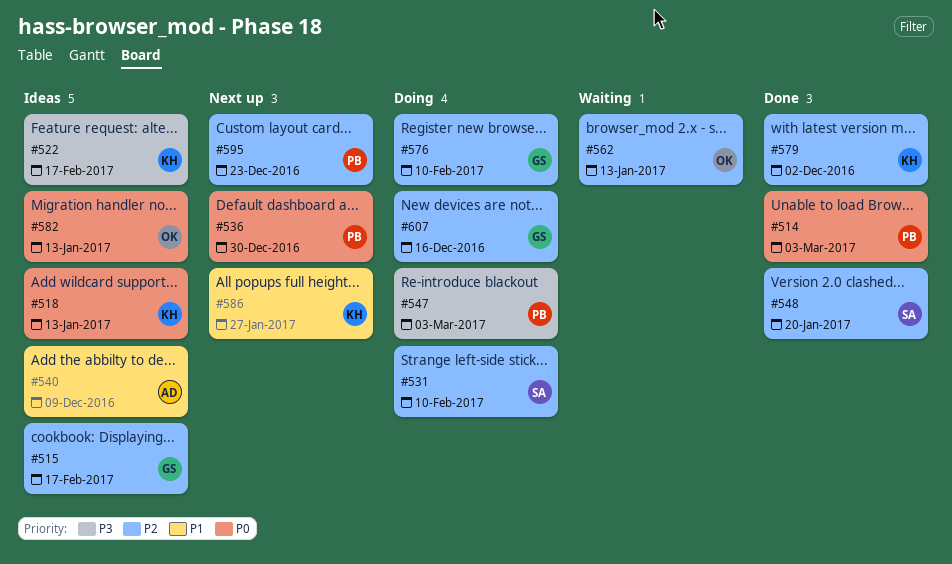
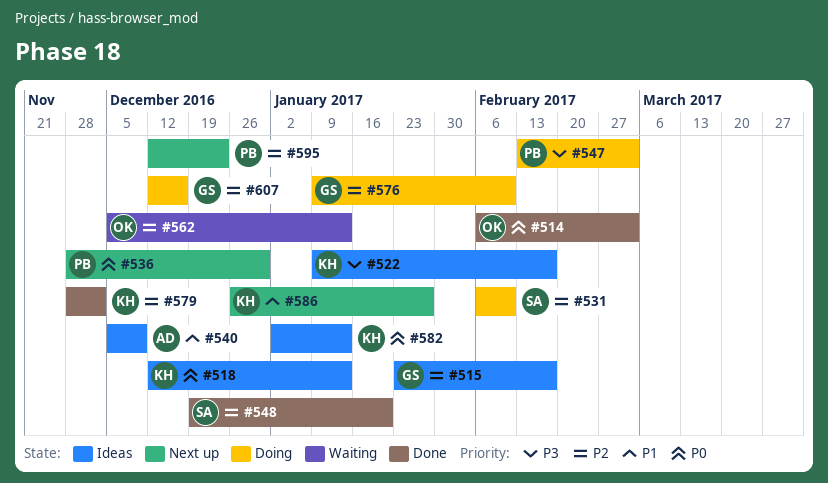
#514, owner: PB -> OK
#582, owner: OK -> KH

